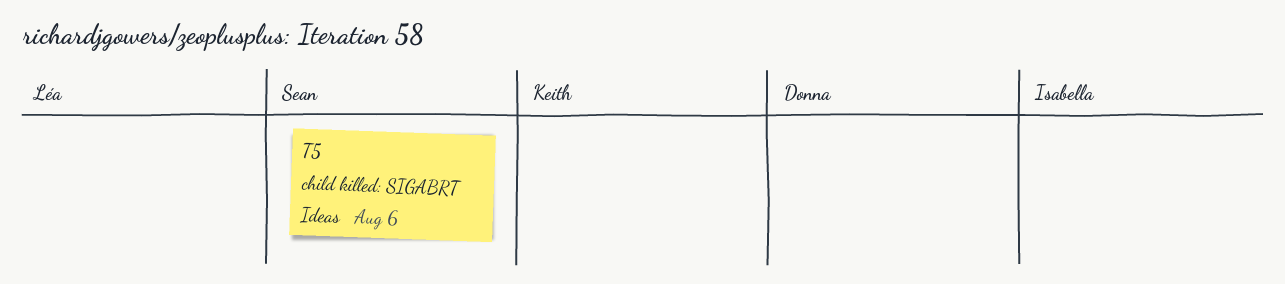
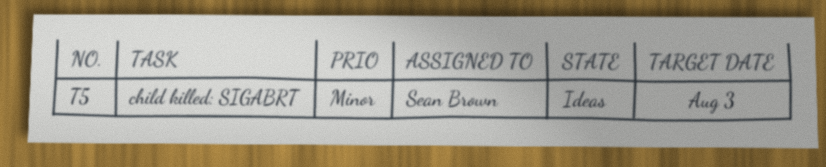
T5, due: Aug 6 -> Aug 3

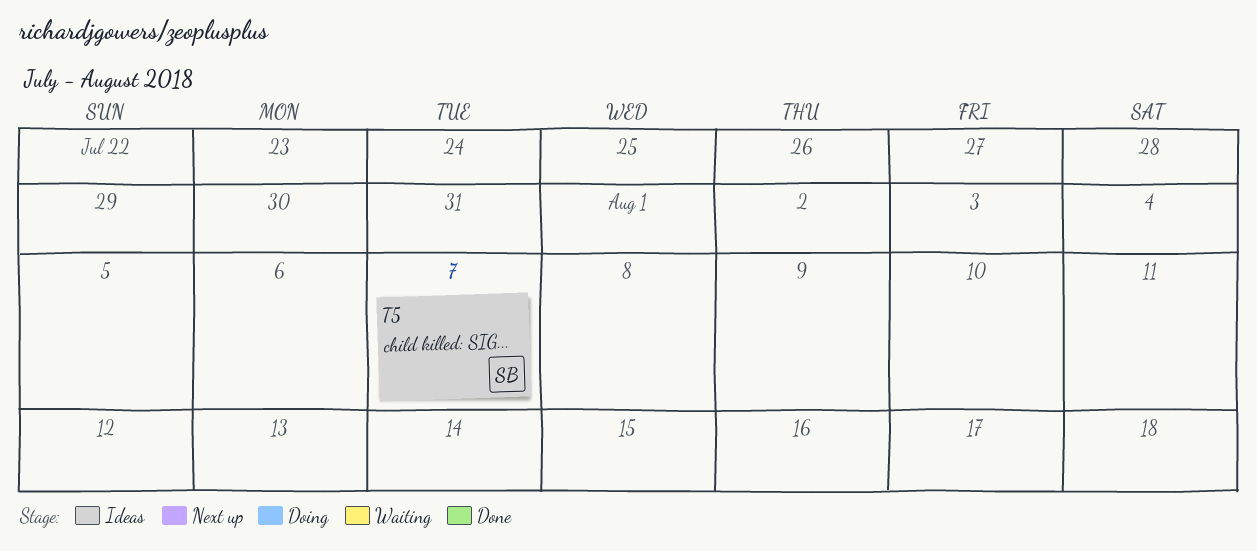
T5, due: Aug 3 -> Aug 7

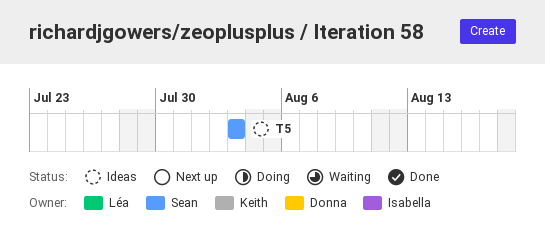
T5, due: Aug 7 -> Aug 3

